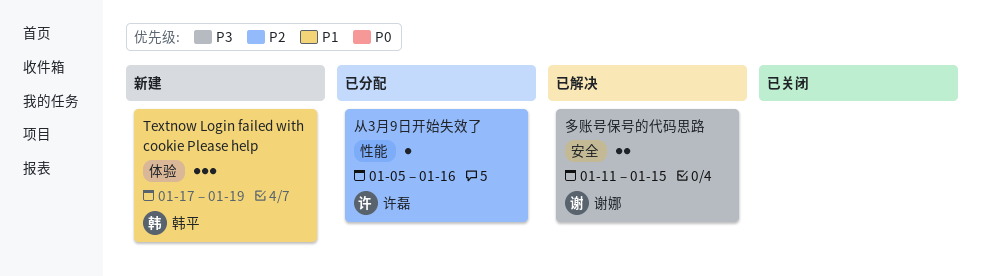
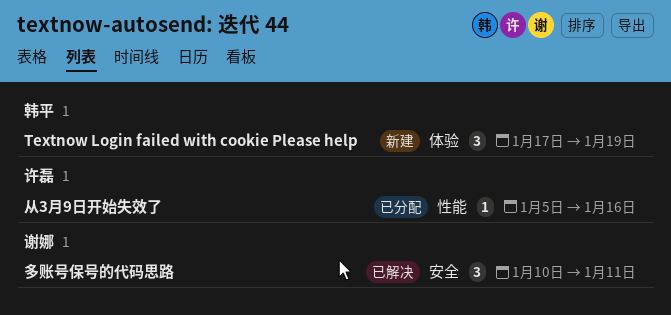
多账号保号的代码思路, estimate: 2 -> 3
多账号保号的代码思路, start: Jan 11 -> Jan 10
多账号保号的代码思路, due: Jan 15 -> Jan 11

